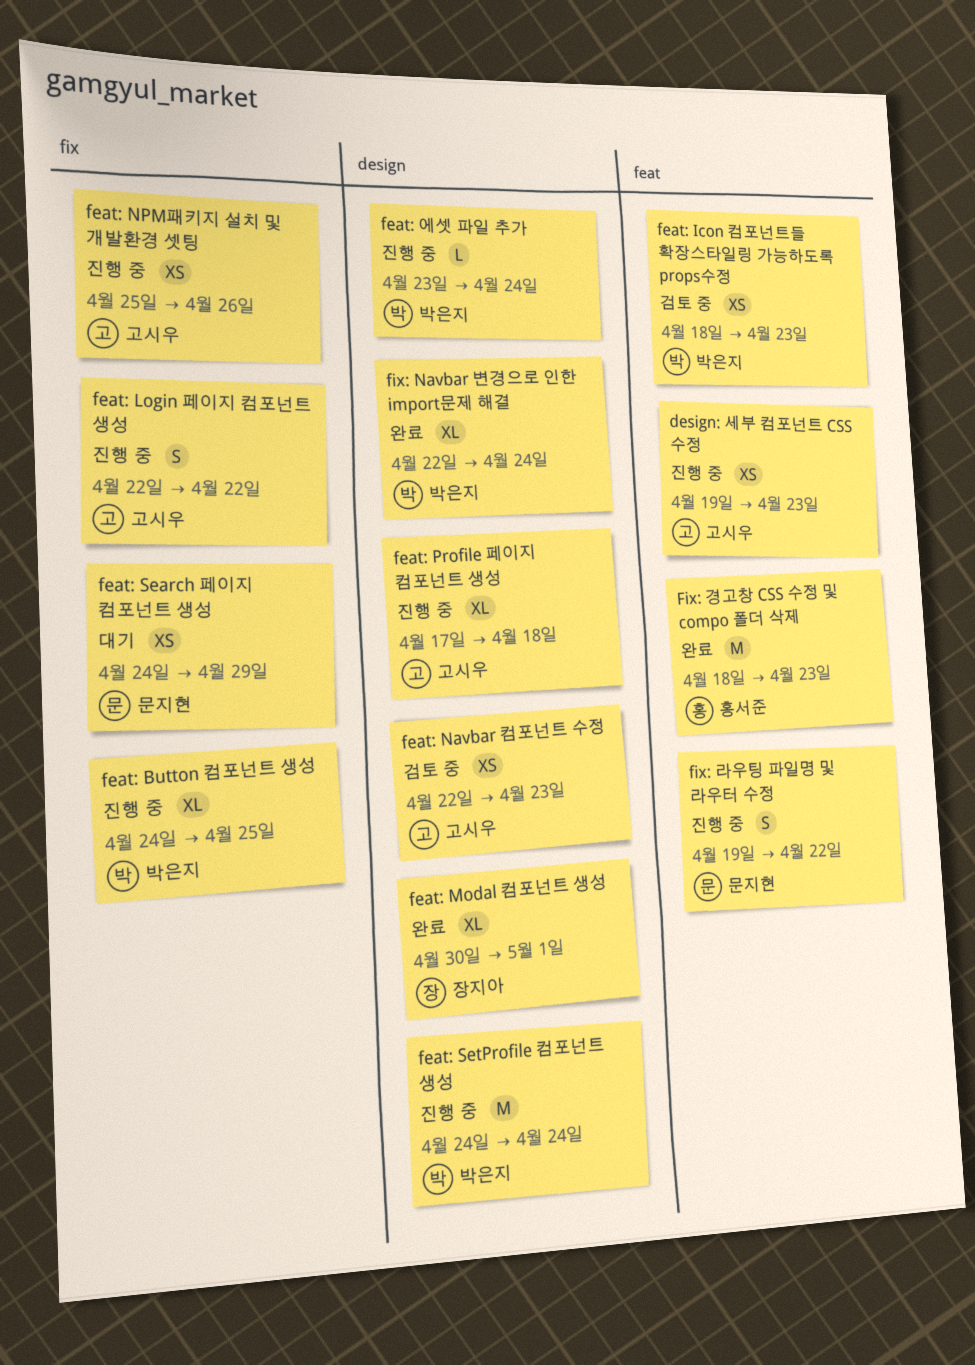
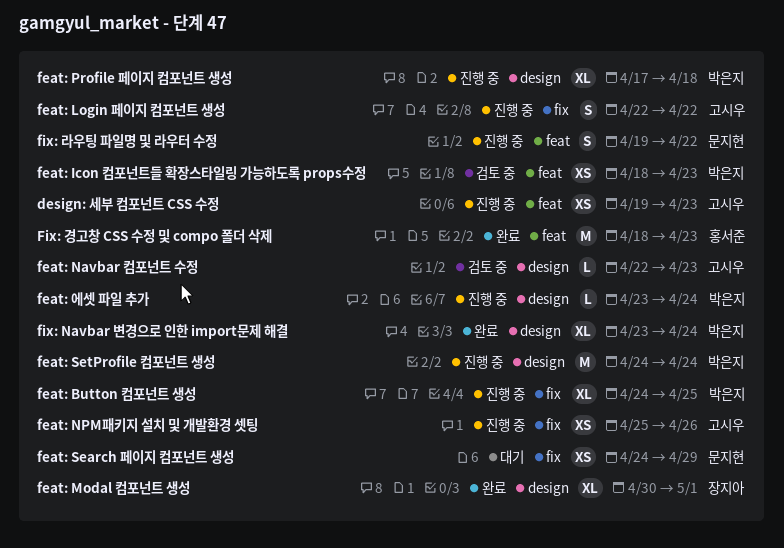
feat: Navbar 컴포넌트 수정, estimate: XS -> L
feat: Profile 페이지 컴포넌트 생성, owner: 고시우 -> 박은지
fix: Navbar 변경으로 인한 import문제 해결, start: Apr 22 -> Apr 23

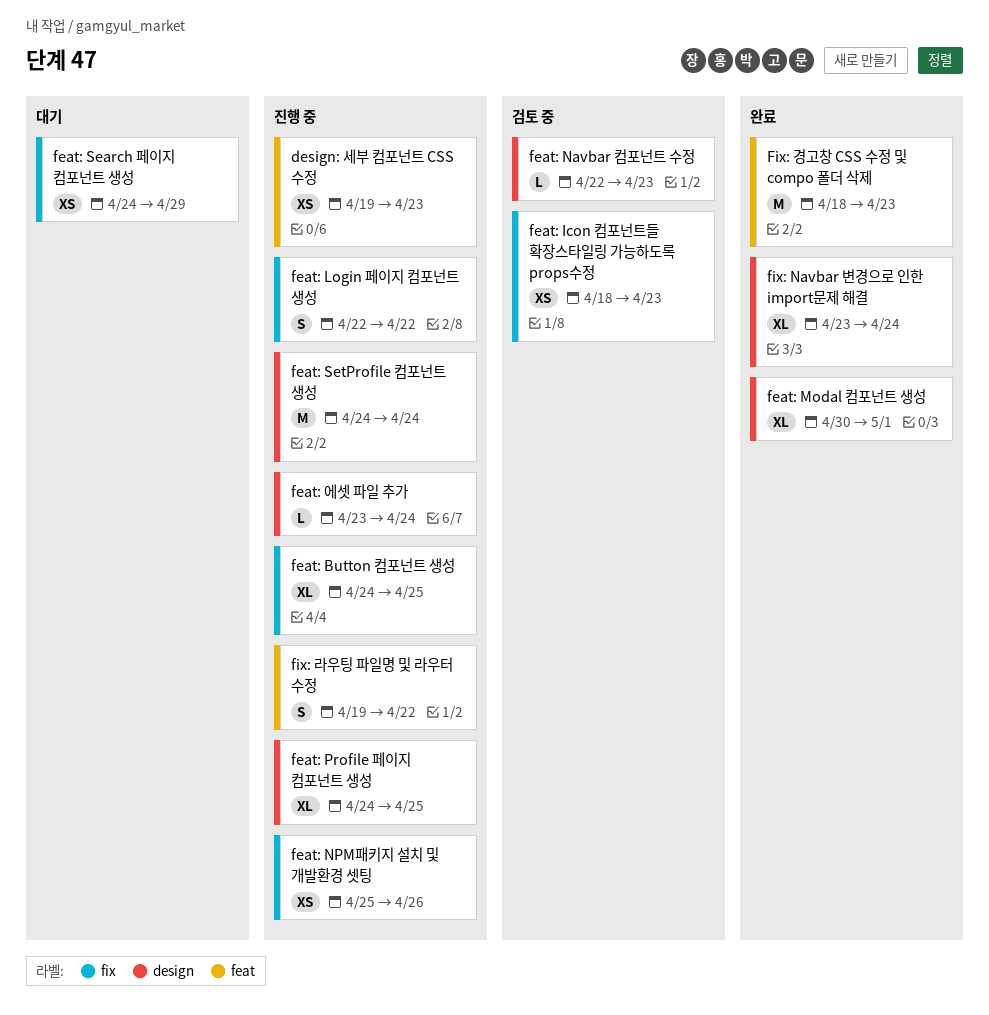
feat: Icon 컴포넌트들 확장스타일링 가능하도록 props수정, label: feat -> fix
feat: Profile 페이지 컴포넌트 생성, start: Apr 17 -> Apr 24
feat: Profile 페이지 컴포넌트 생성, due: Apr 18 -> Apr 25

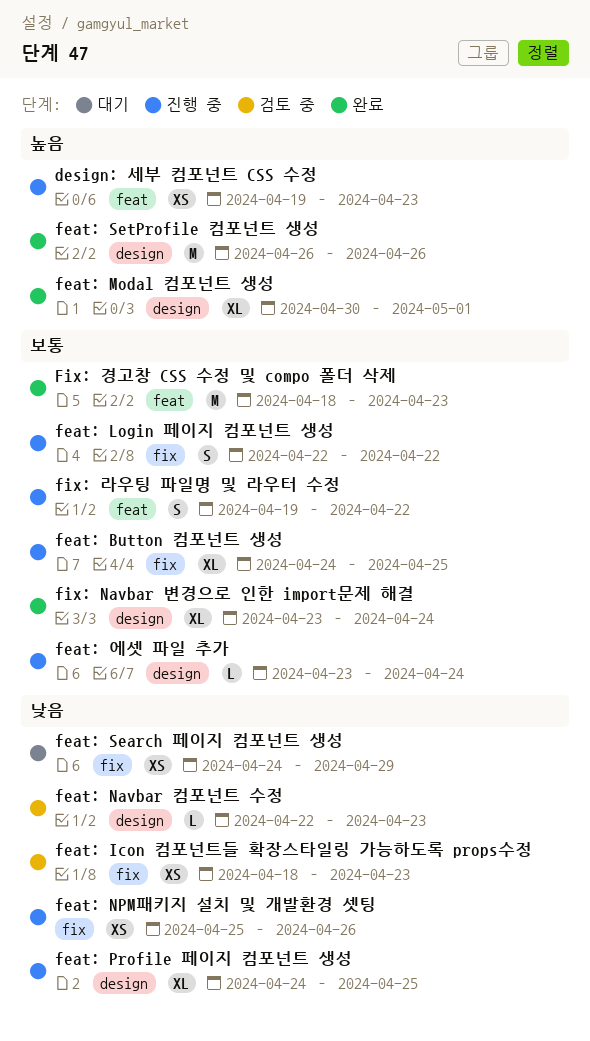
feat: SetProfile 컴포넌트 생성, status: 진행 중 -> 완료
feat: SetProfile 컴포넌트 생성, start: Apr 24 -> Apr 26
feat: SetProfile 컴포넌트 생성, due: Apr 24 -> Apr 26

